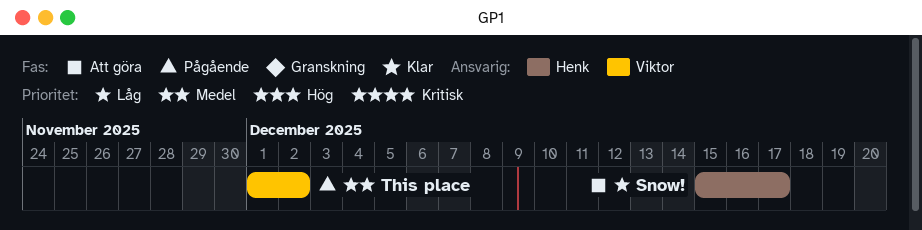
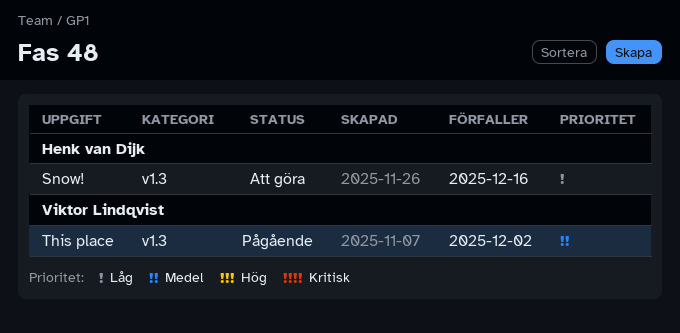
Snow!, due: Dec 17 -> Dec 16

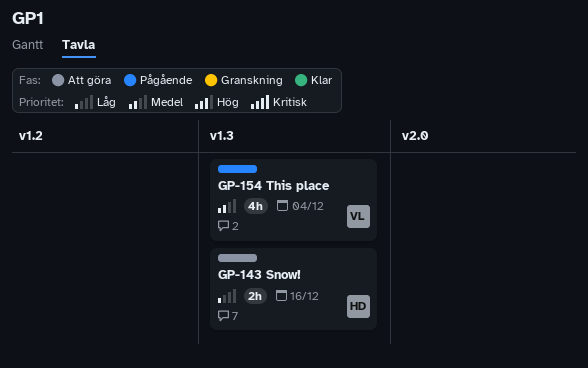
This place, due: Dec 2 -> Dec 4

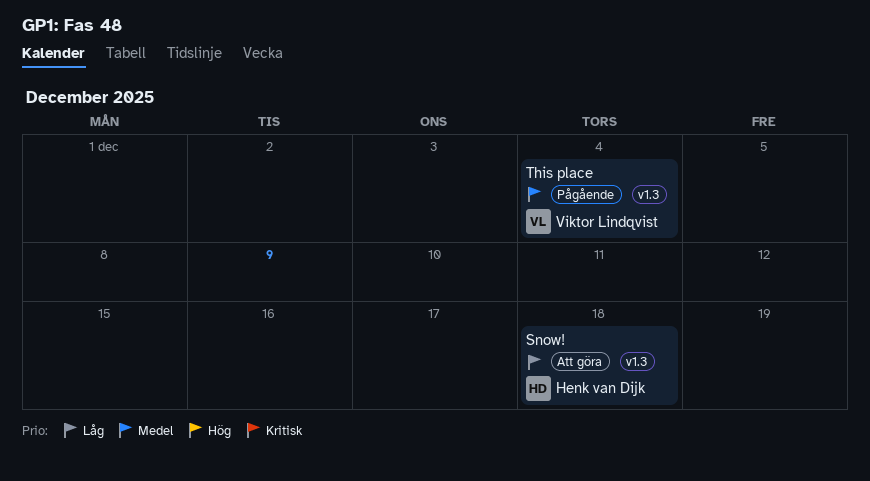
Snow!, due: Dec 16 -> Dec 18

